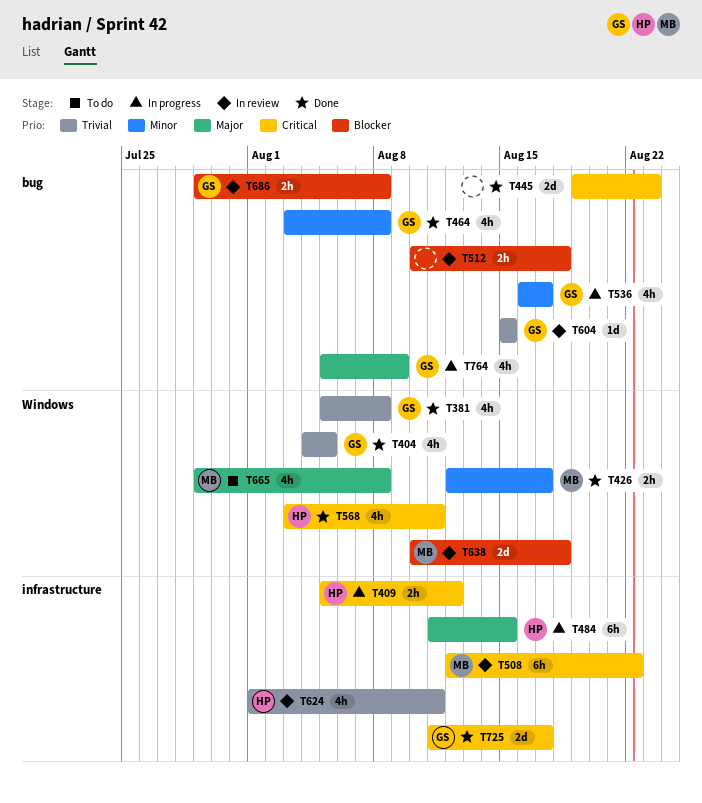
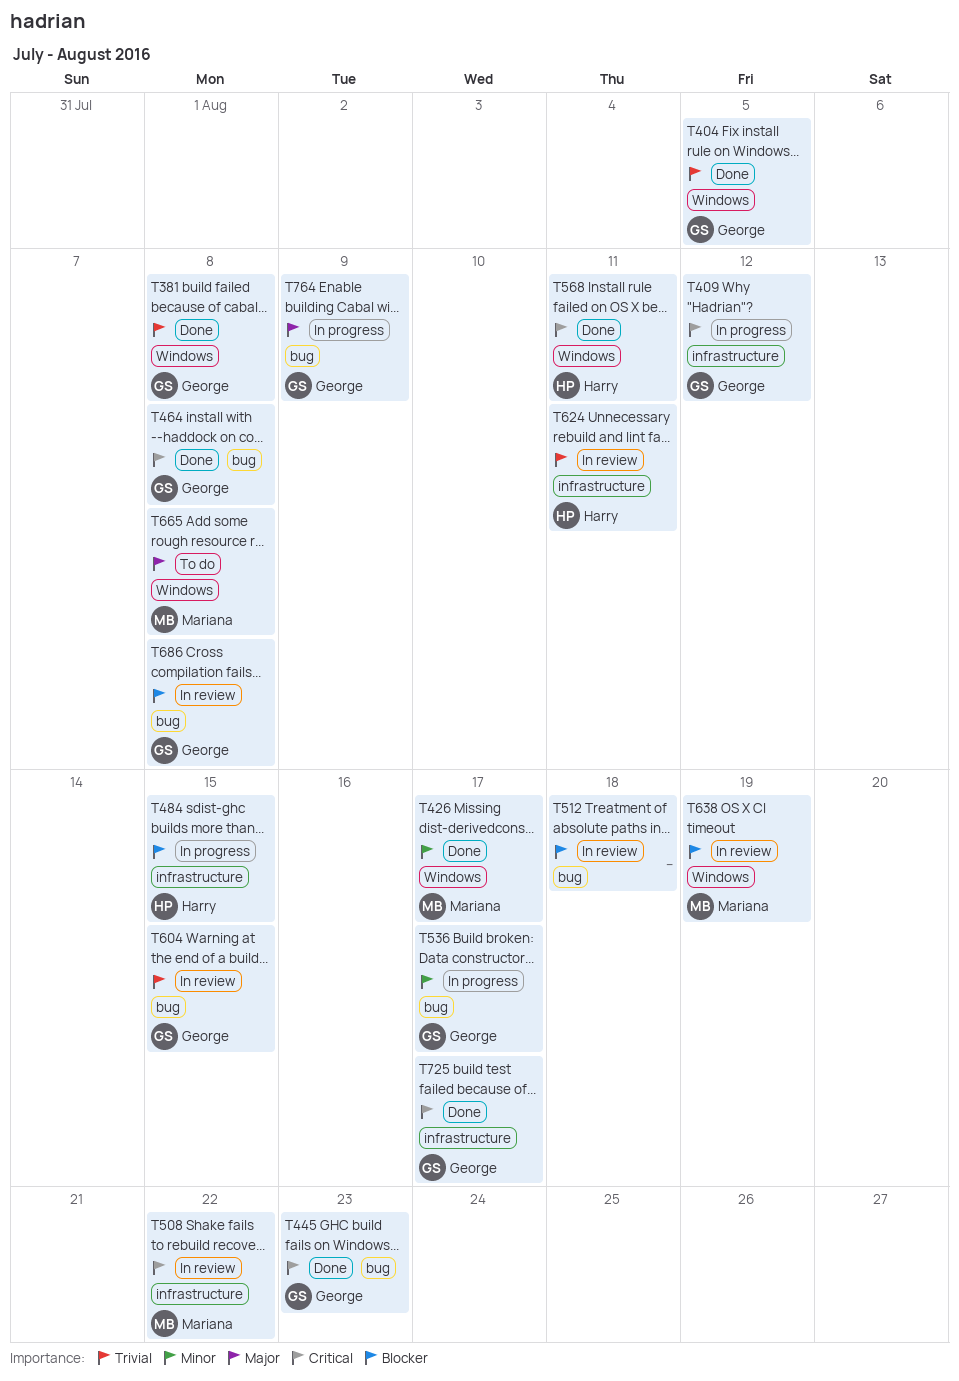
T409, owner: Harry -> George
T445, owner: none -> George
T464, priority: Minor -> Critical
T484, priority: Major -> Blocker
T638, due: Aug 18 -> Aug 19

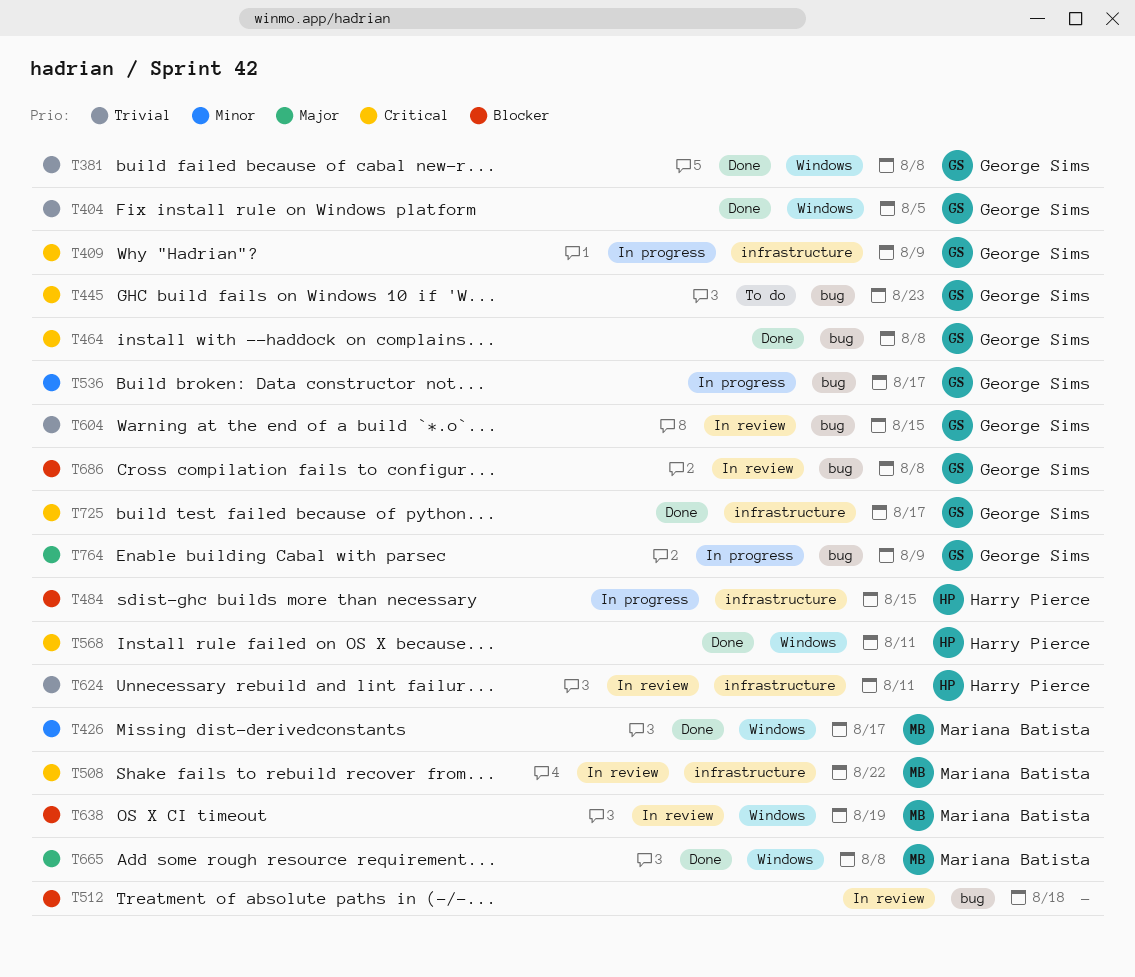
T409, due: Aug 12 -> Aug 9
T445, status: Done -> To do
T665, status: To do -> Done

